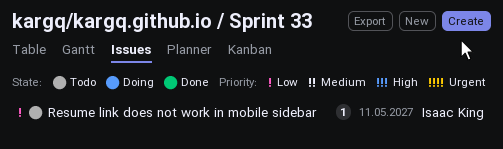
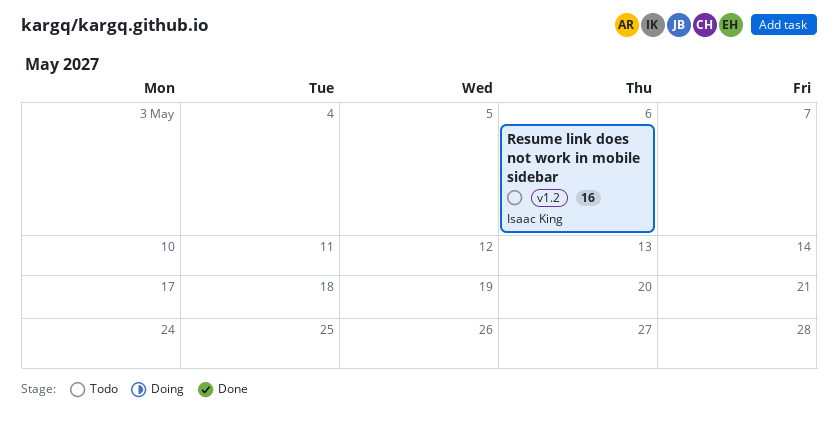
Resume link does not work in mobile sidebar, estimate: 1 -> 16
Resume link does not work in mobile sidebar, due: May 11 -> May 6

